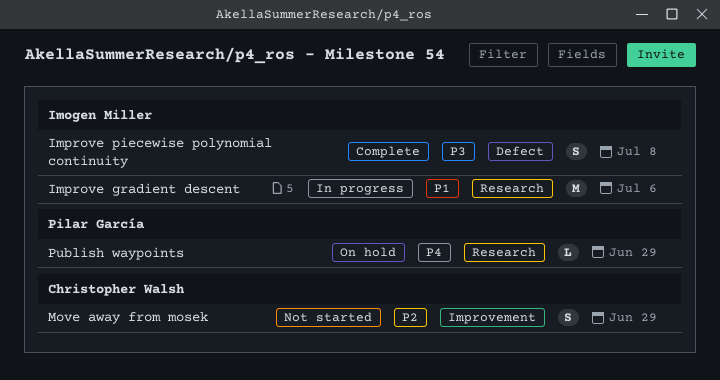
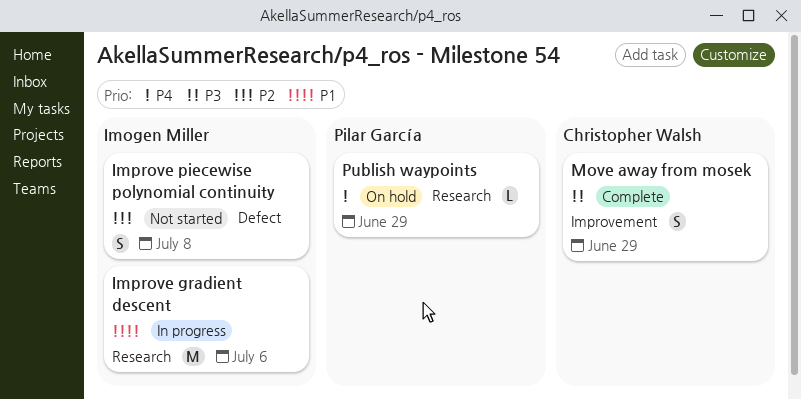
Improve piecewise polynomial continuity, status: Complete -> Not started
Improve piecewise polynomial continuity, priority: P3 -> P2
Move away from mosek, status: Not started -> Complete
Move away from mosek, priority: P2 -> P3

